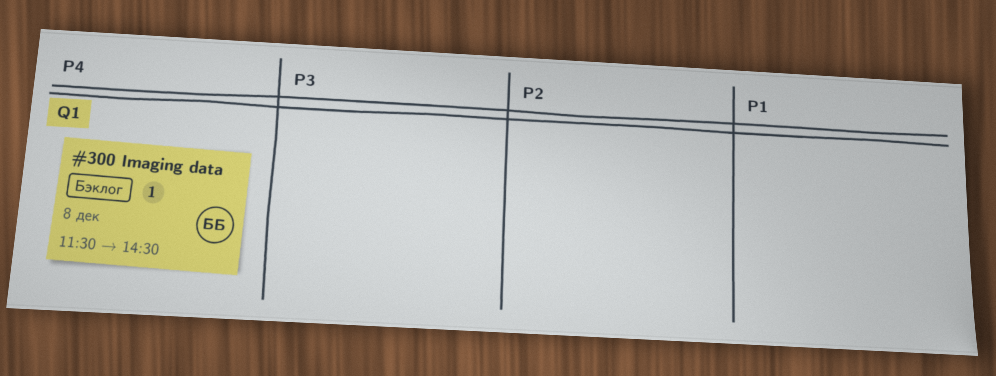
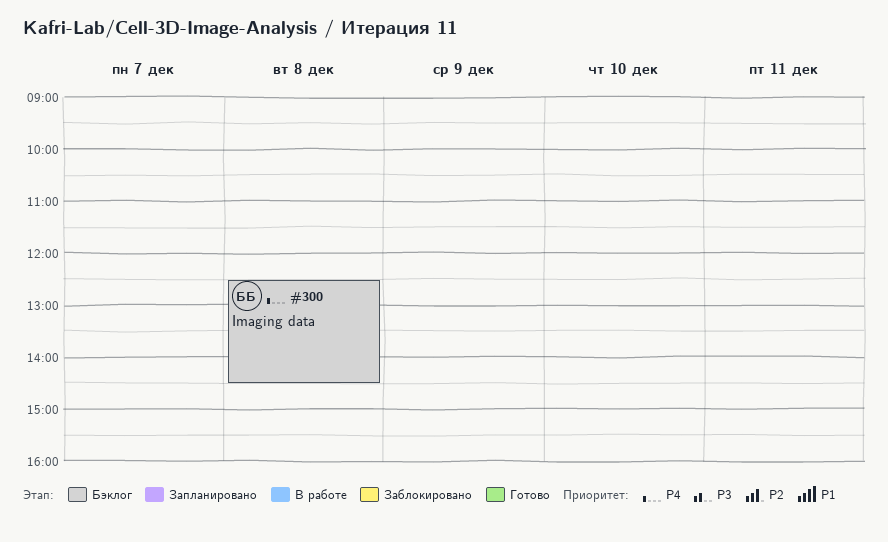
#300, begins: 11:30 -> 12:30

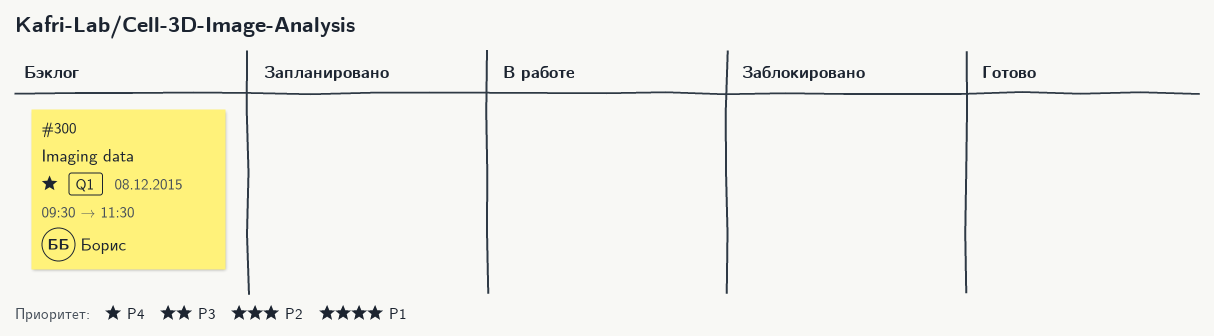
#300, begins: 12:30 -> 09:30
#300, ends: 14:30 -> 11:30

